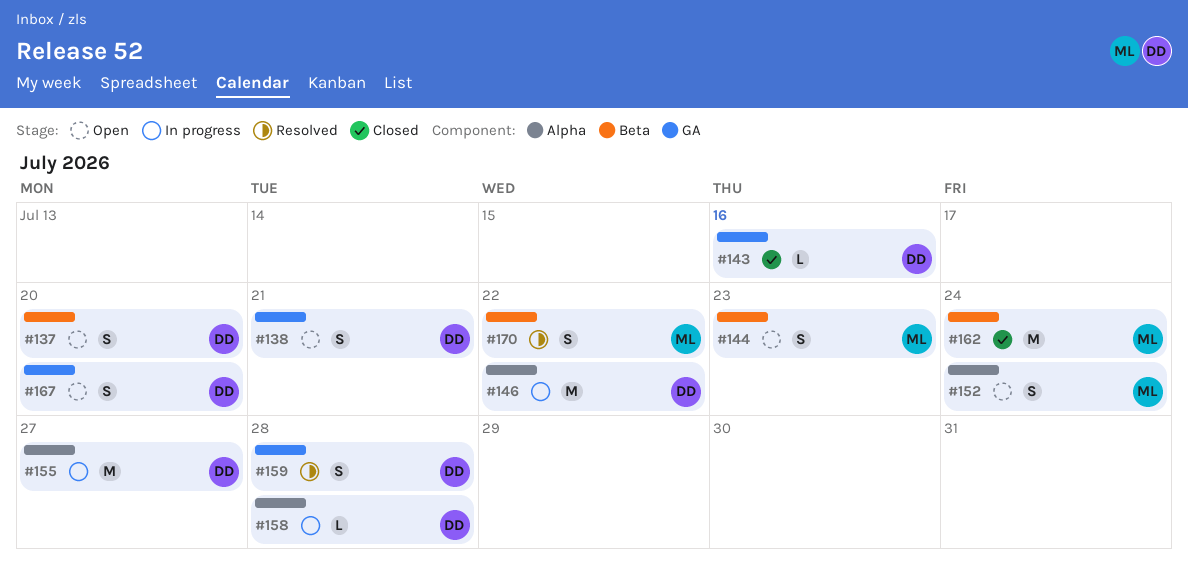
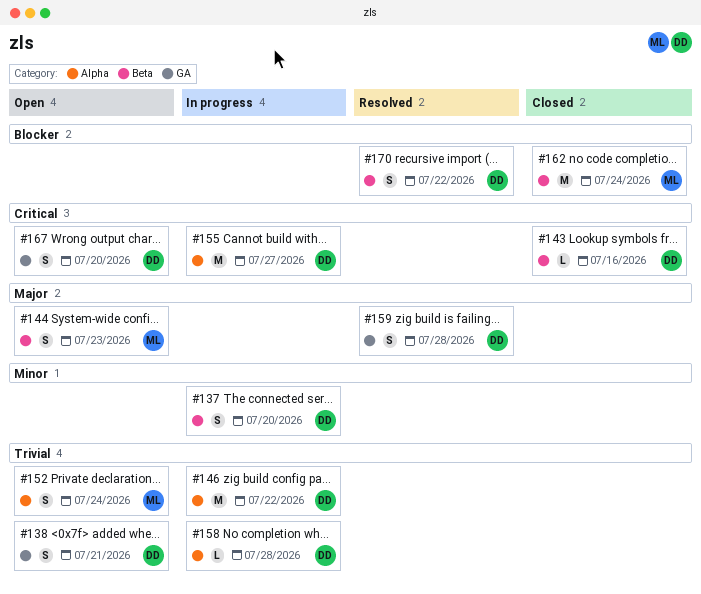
#137, status: Open -> In progress
#143, label: GA -> Beta
#170, owner: ML -> DD

